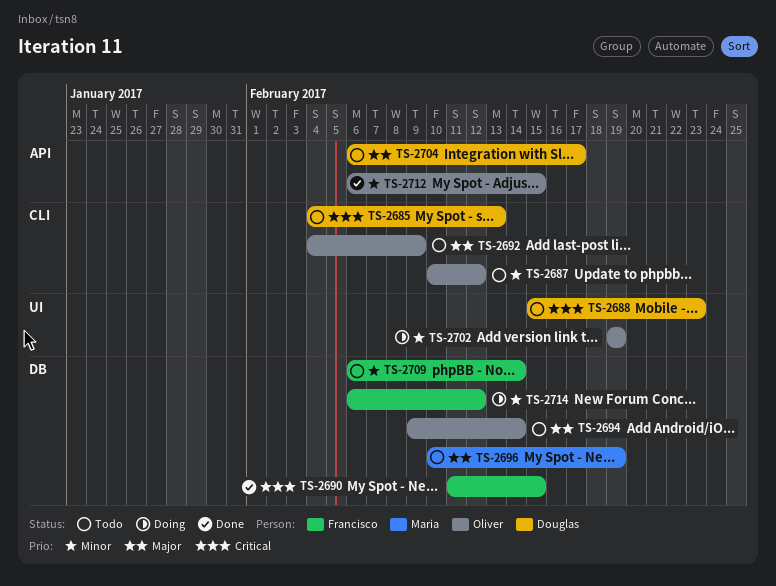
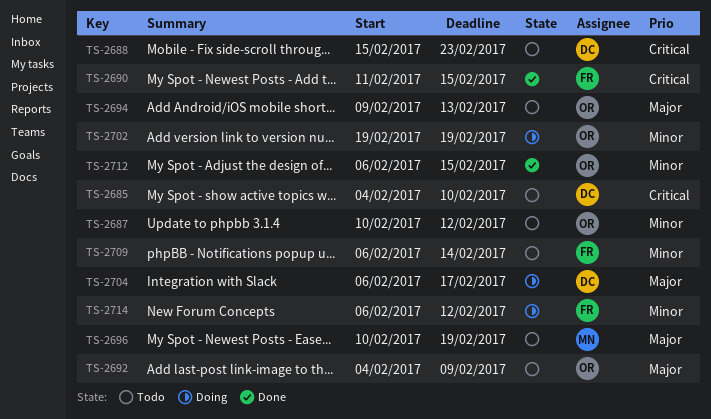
TS-2685, due: Feb 13 -> Feb 10
TS-2694, due: Feb 14 -> Feb 13
TS-2704, status: Todo -> Doing

